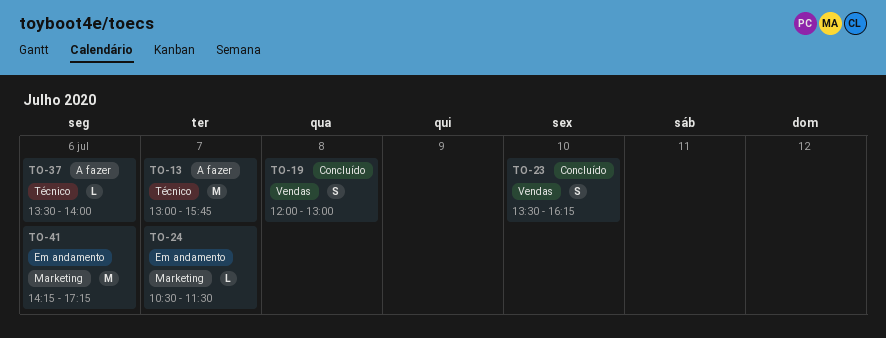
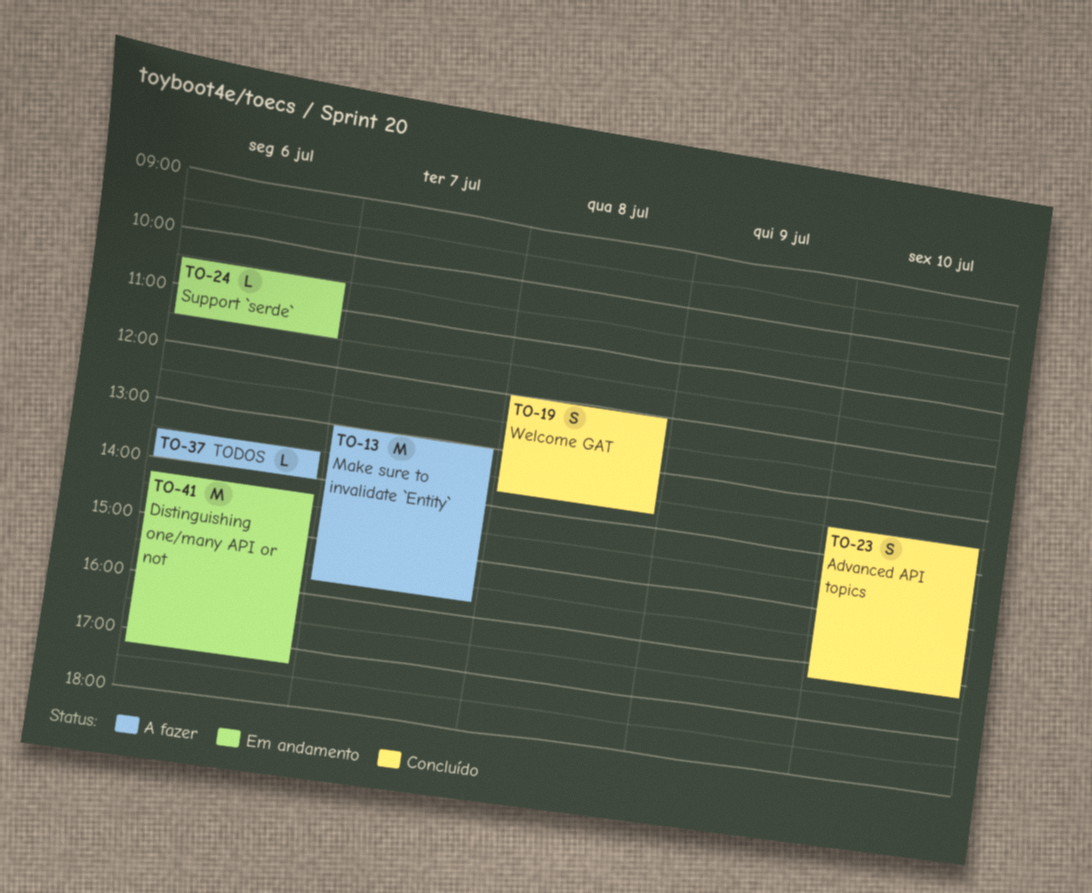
TO-19, ends: 13:00 -> 13:45
TO-24, day: Jul 7 -> Jul 6

